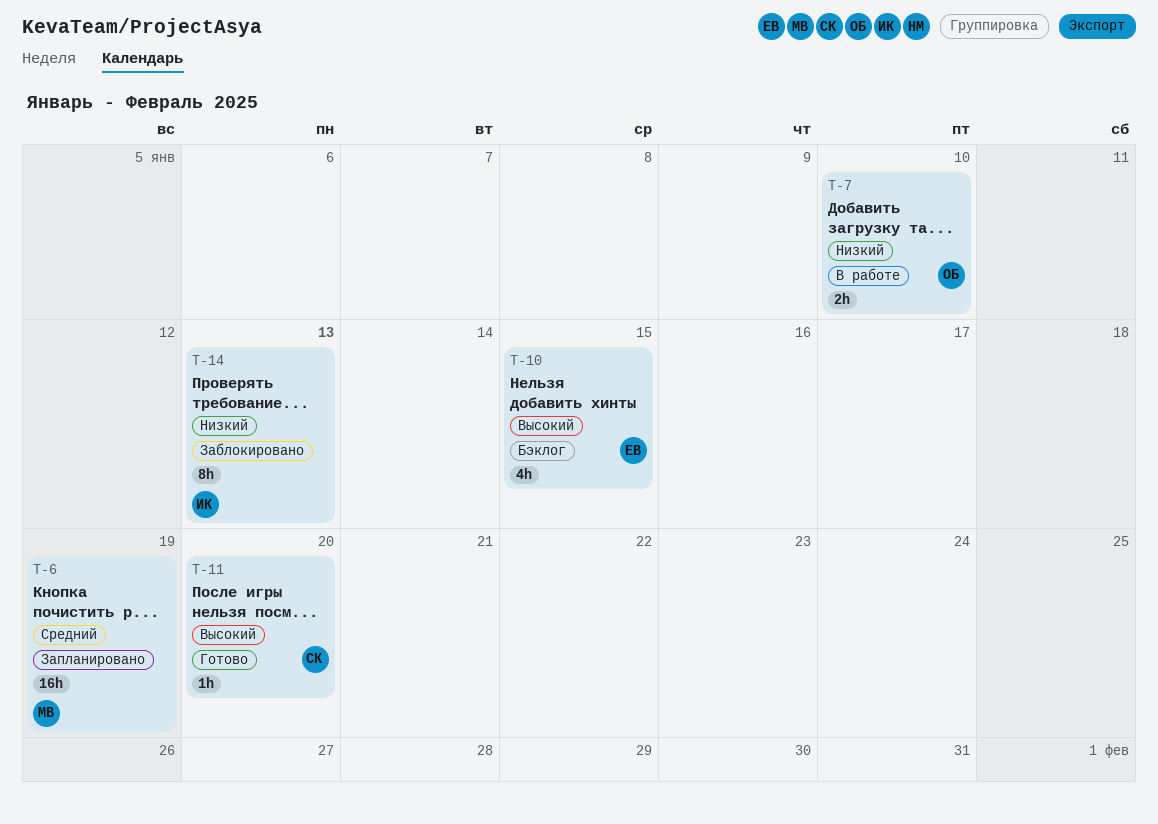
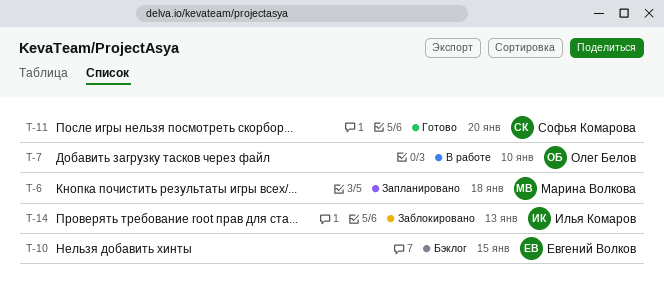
T-6, due: Jan 19 -> Jan 18

